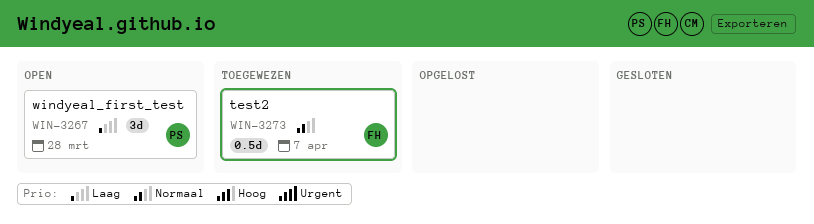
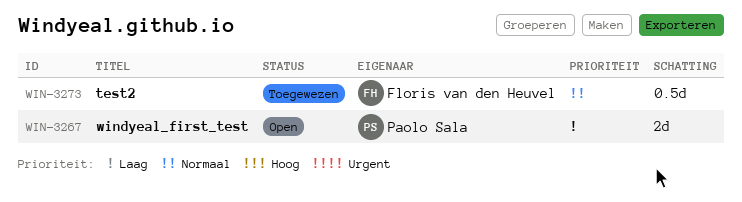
WIN-3267, estimate: 3d -> 2d

